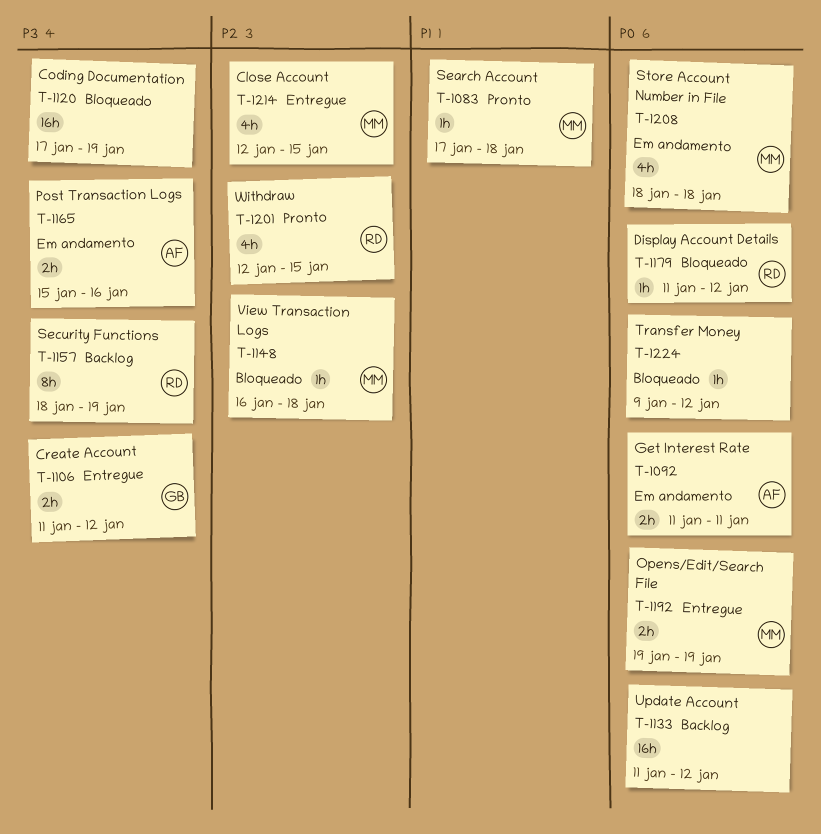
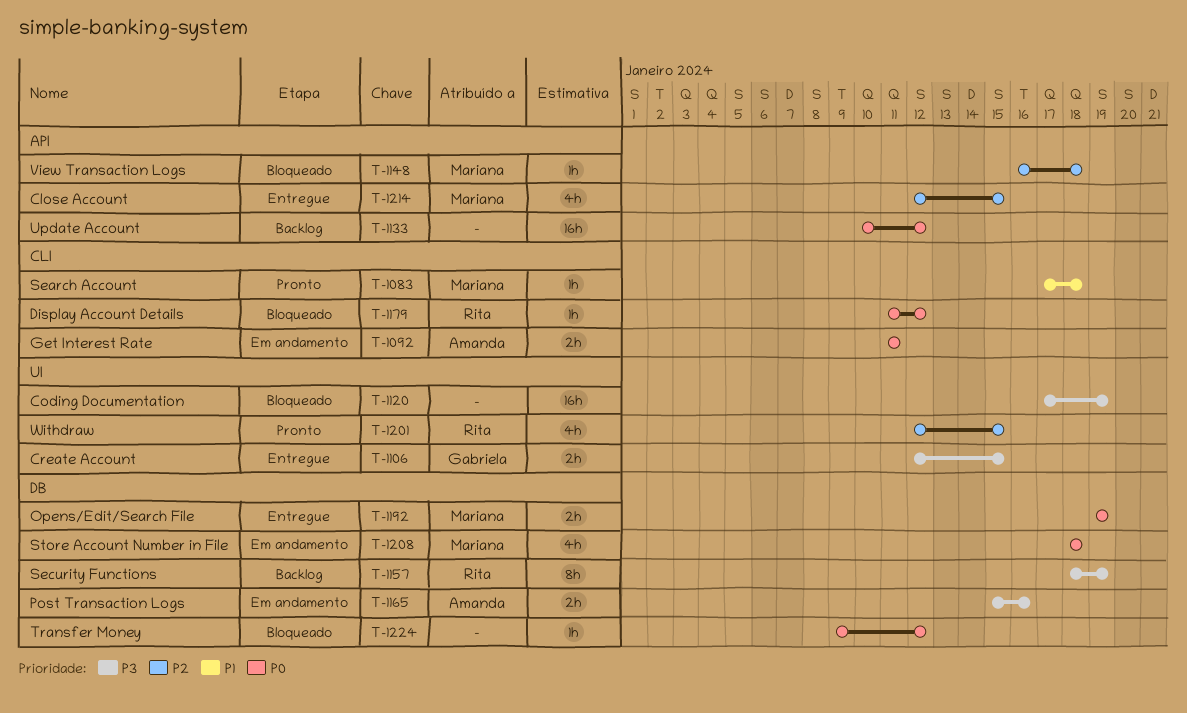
T-1106, start: Jan 11 -> Jan 12
T-1106, due: Jan 12 -> Jan 15
T-1133, start: Jan 11 -> Jan 10

